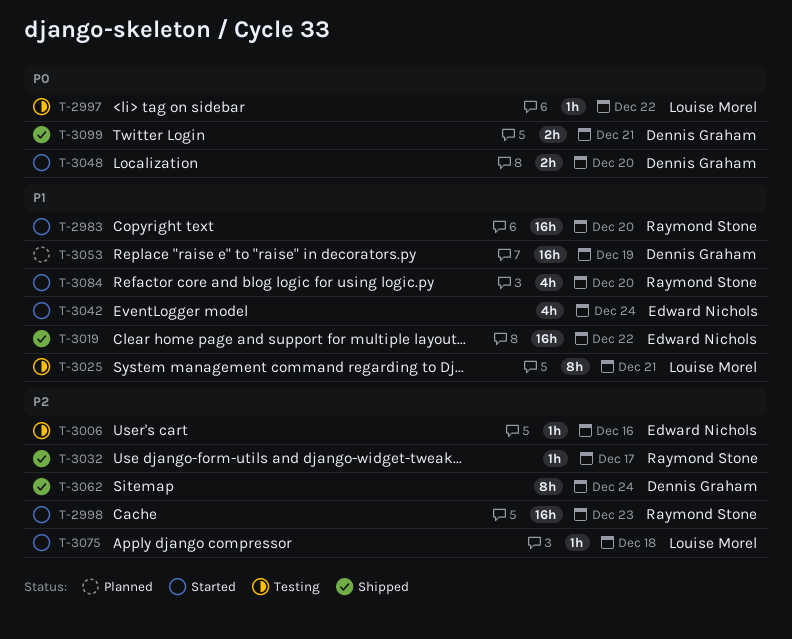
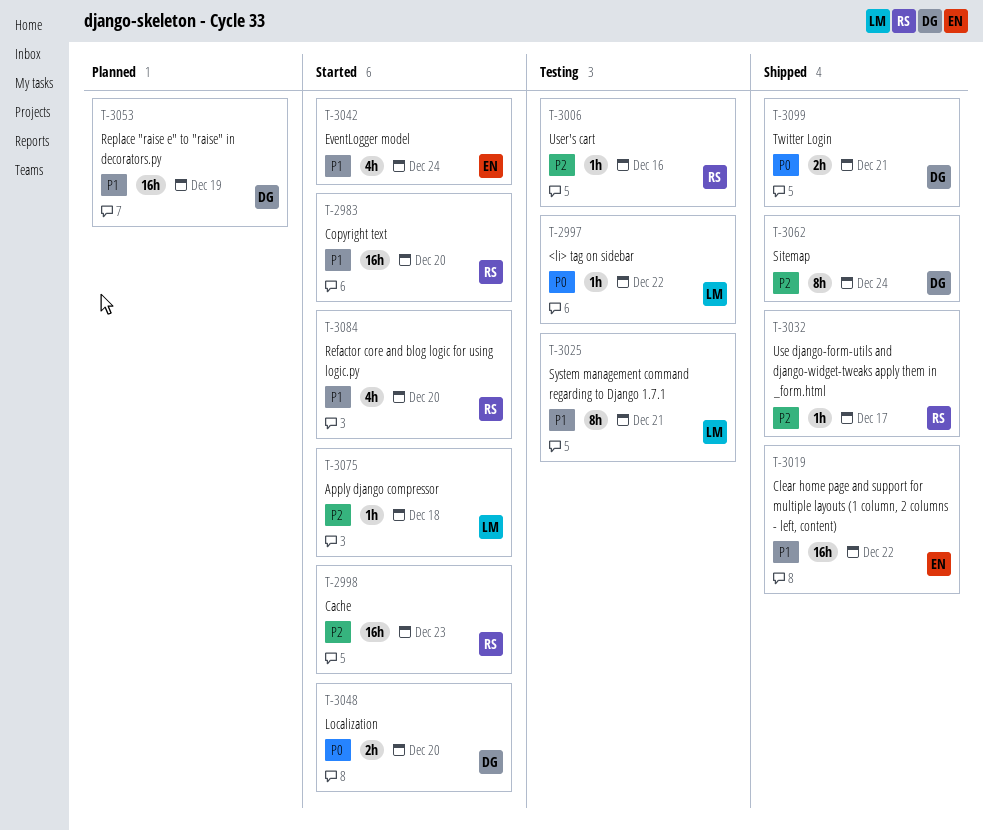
T-3006, owner: Edward Nichols -> Raymond Stone

